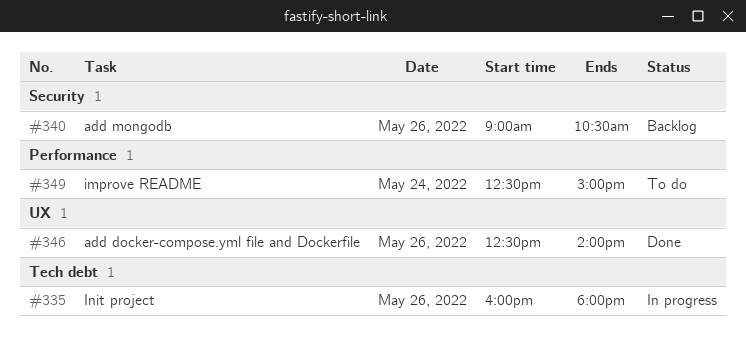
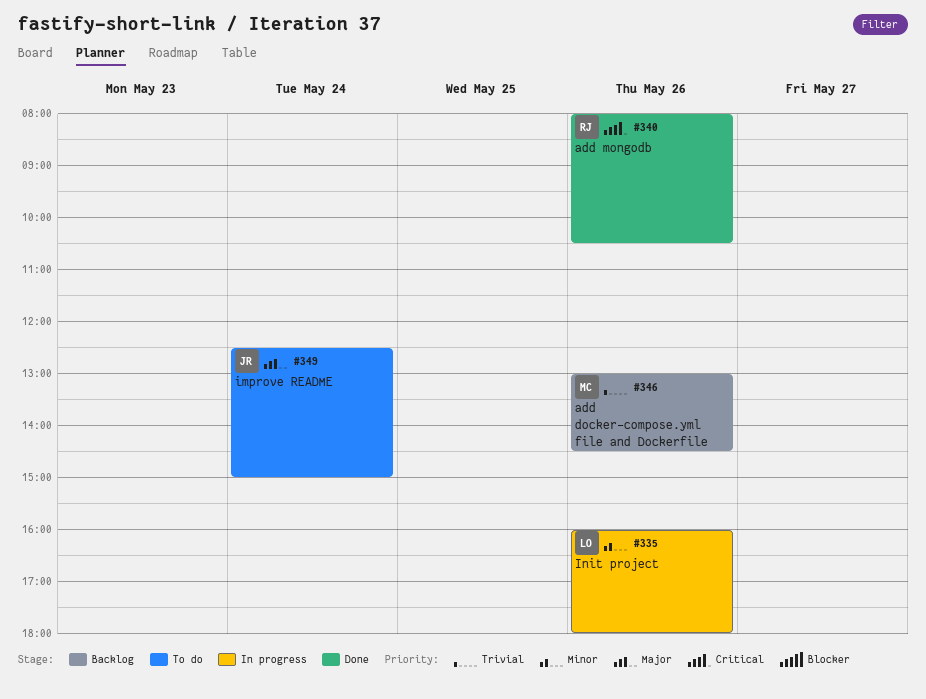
#340, status: Backlog -> Done
#340, begins: 09:00 -> 08:00
#346, status: Done -> Backlog
#346, begins: 12:30 -> 13:00
#346, ends: 14:00 -> 14:30

